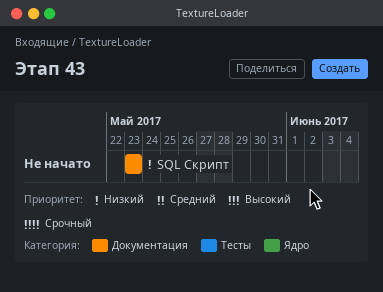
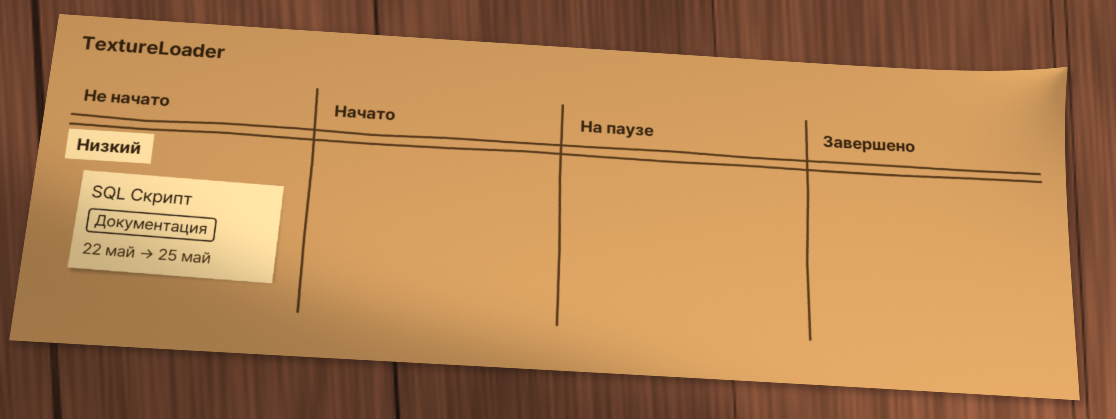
SQL Скрипт, start: May 23 -> May 22
SQL Скрипт, due: May 23 -> May 25

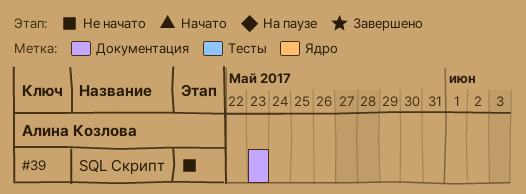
SQL Скрипт, start: May 22 -> May 23
SQL Скрипт, due: May 25 -> May 23

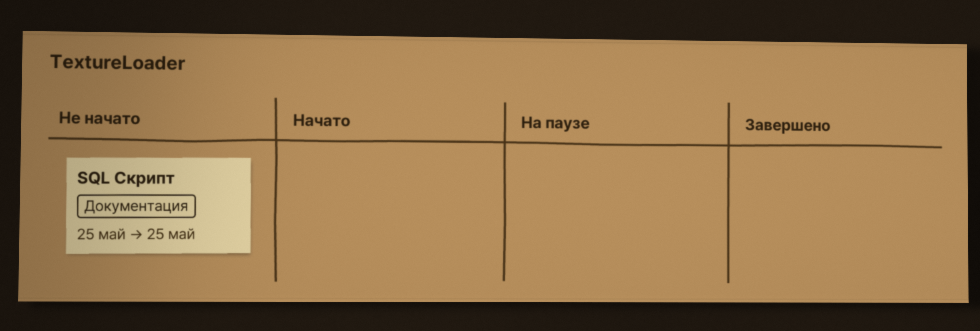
SQL Скрипт, start: May 23 -> May 25
SQL Скрипт, due: May 23 -> May 25

